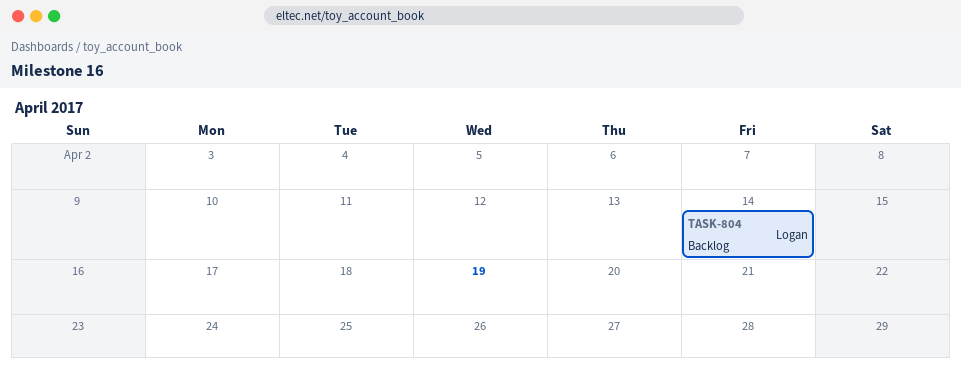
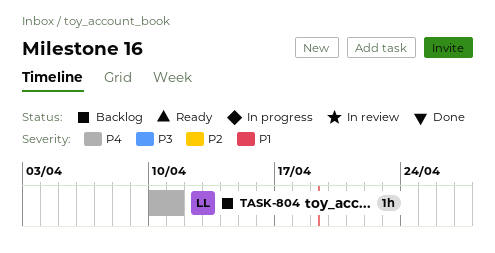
TASK-804, due: Apr 14 -> Apr 11

